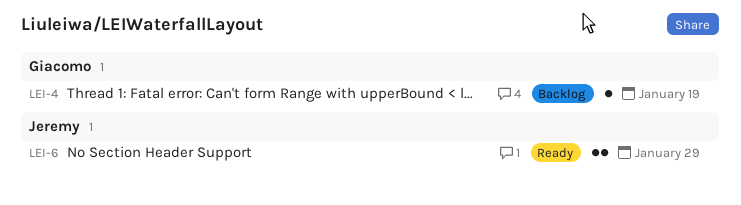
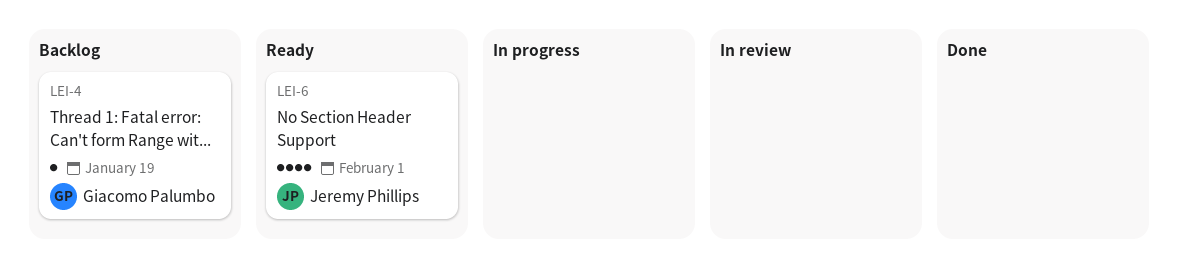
LEI-6, estimate: 2 -> 4
LEI-6, due: Jan 29 -> Feb 1

